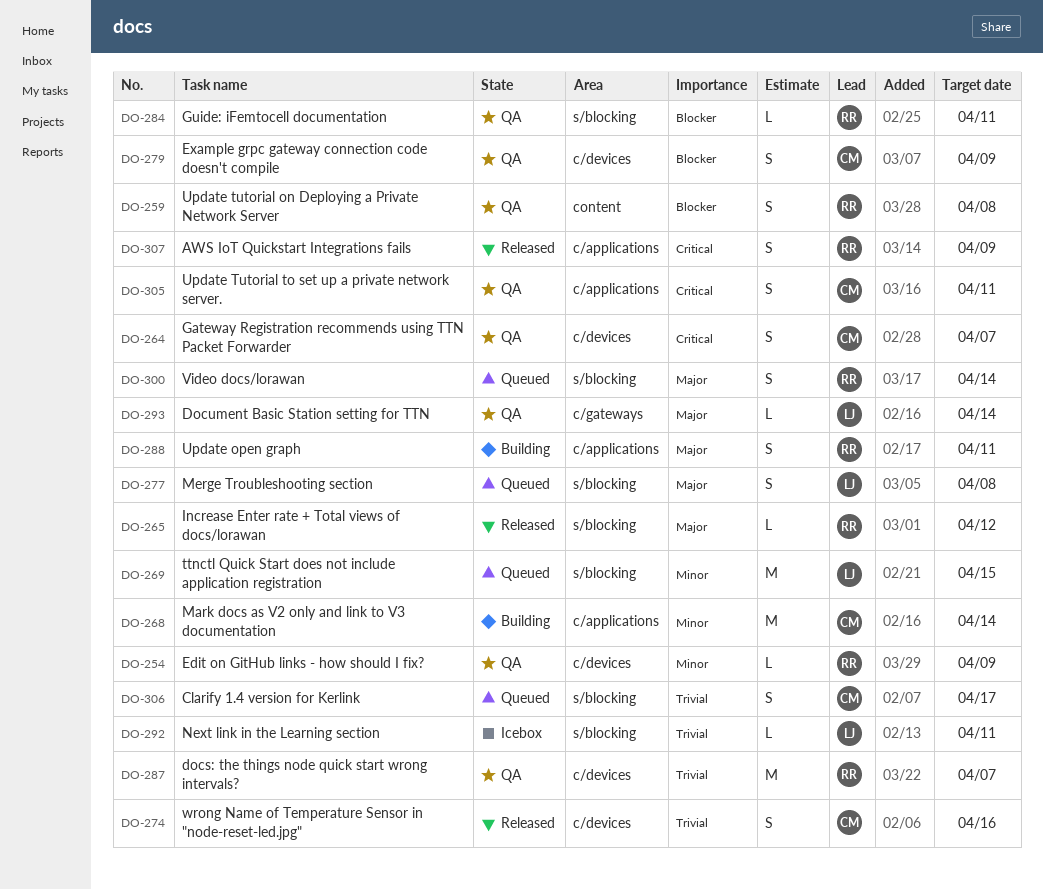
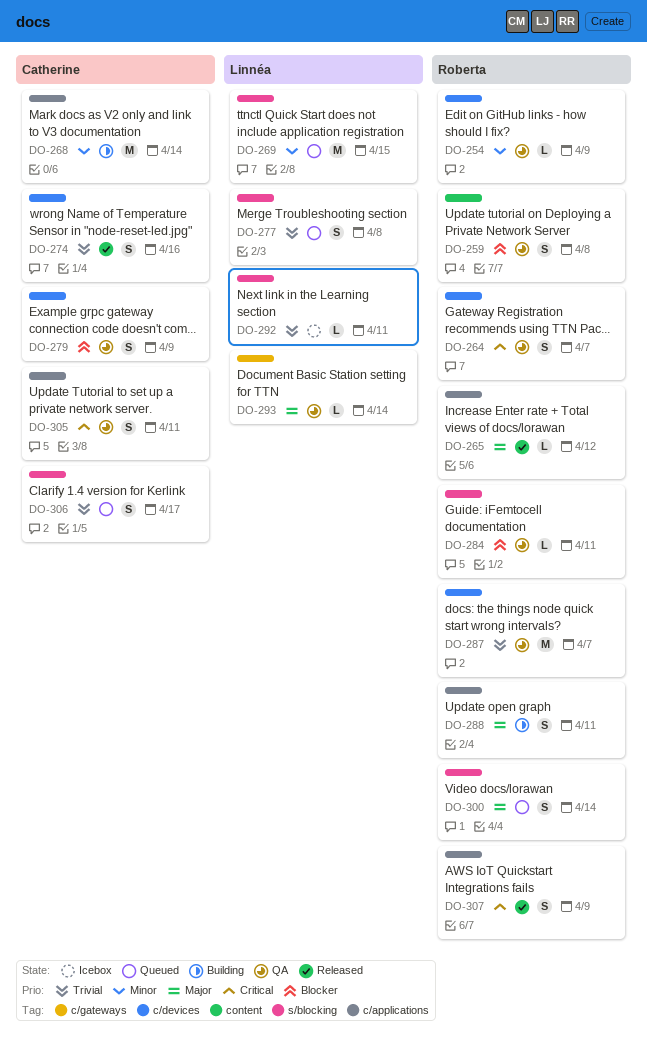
DO-264, owner: Catherine -> Roberta
DO-265, label: s/blocking -> c/applications
DO-277, priority: Major -> Trivial

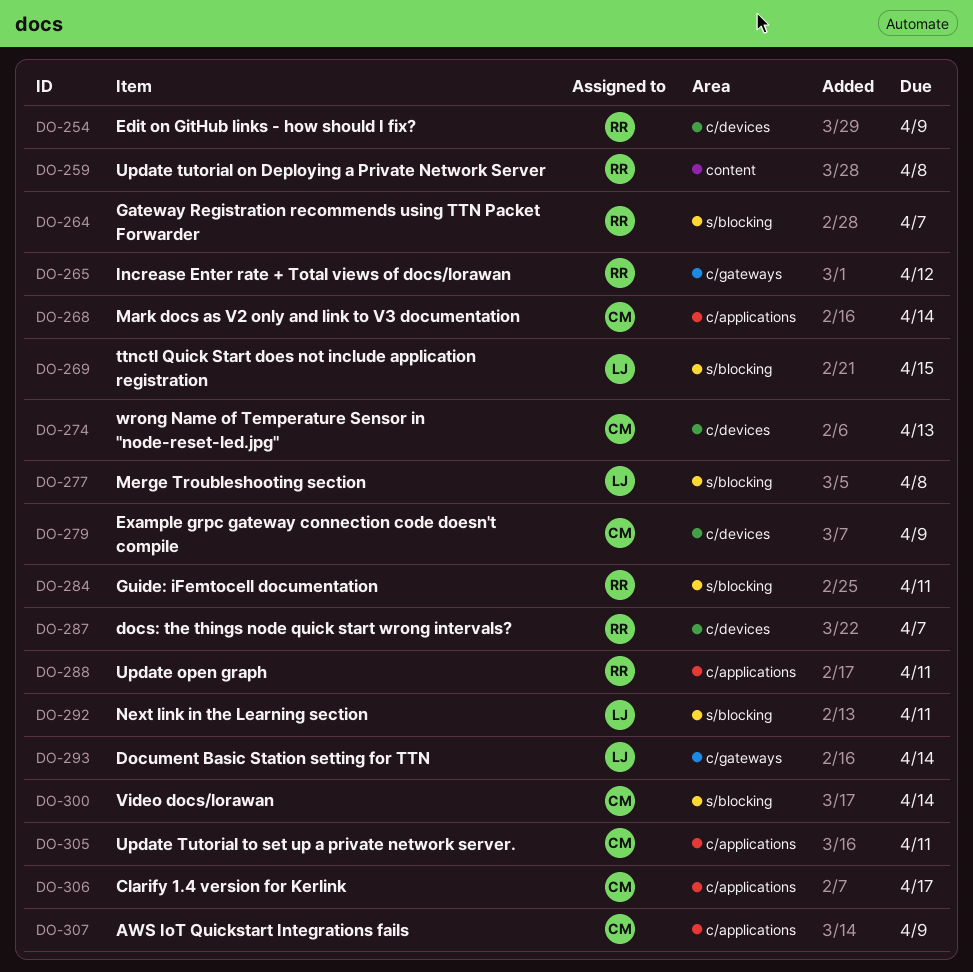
DO-264, label: c/devices -> s/blocking
DO-265, label: c/applications -> c/gateways
DO-274, due: Apr 16 -> Apr 13
DO-300, owner: Roberta -> Catherine
DO-306, label: s/blocking -> c/applications
DO-307, owner: Roberta -> Catherine

